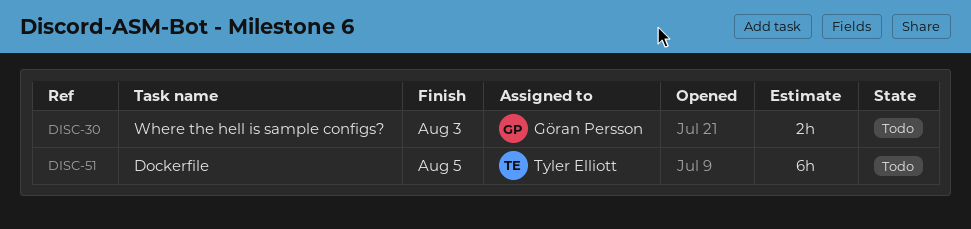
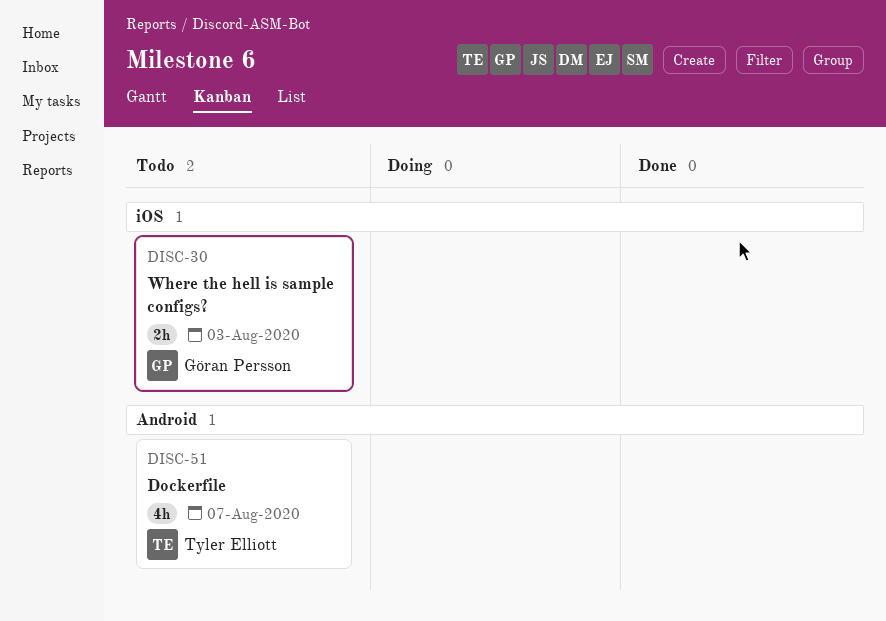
DISC-51, estimate: 6h -> 4h
DISC-51, due: Aug 5 -> Aug 7

